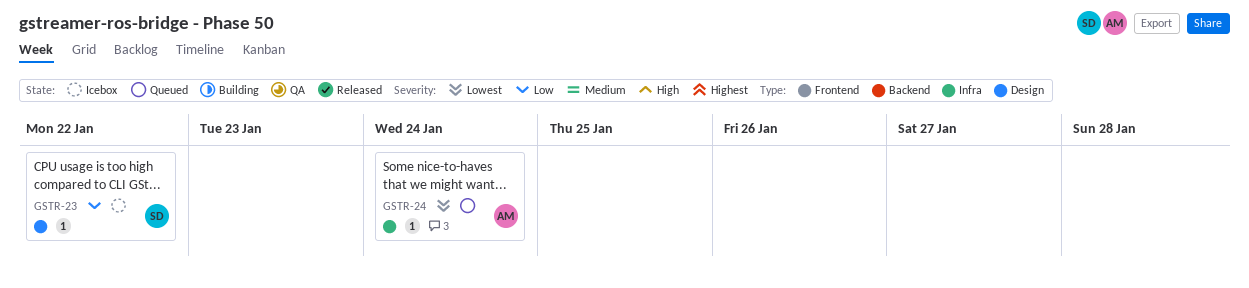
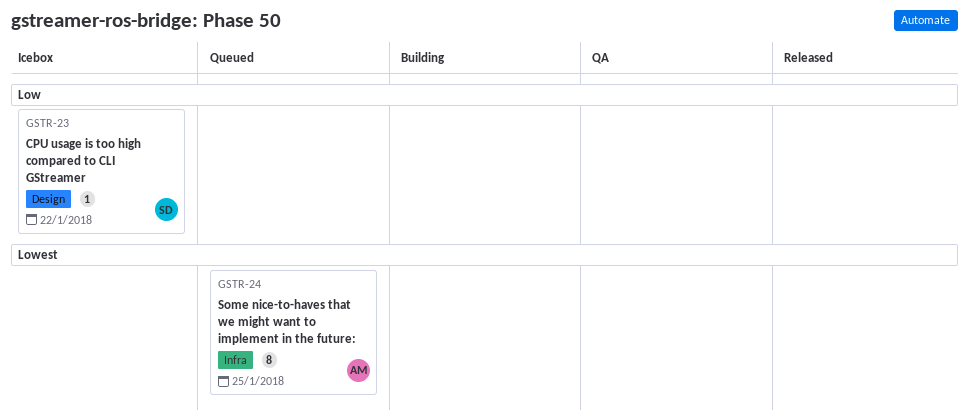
GSTR-24, estimate: 1 -> 8
GSTR-24, due: Jan 24 -> Jan 25

